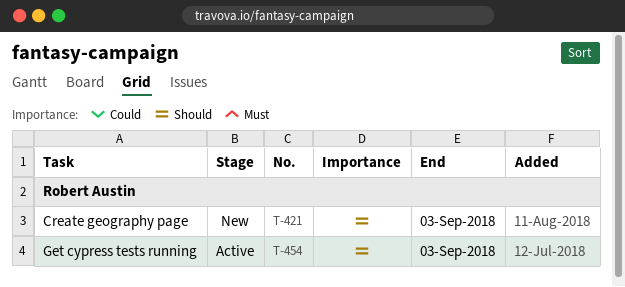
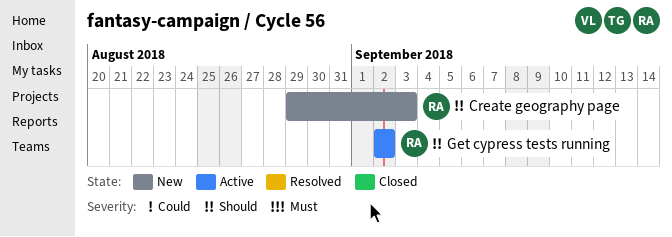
Get cypress tests running, due: Sep 3 -> Sep 2

